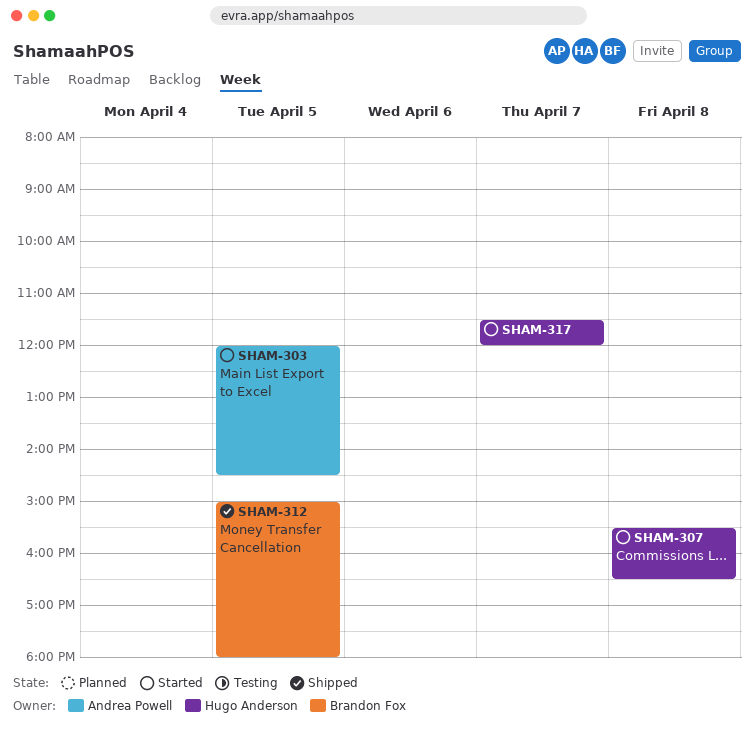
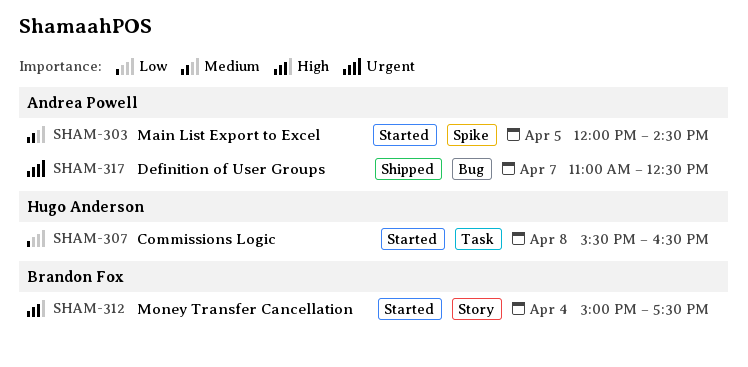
SHAM-312, status: Shipped -> Started
SHAM-312, day: Apr 5 -> Apr 4
SHAM-312, ends: 18:00 -> 17:30
SHAM-317, status: Started -> Shipped
SHAM-317, owner: Hugo Anderson -> Andrea Powell
SHAM-317, begins: 11:30 -> 11:00
SHAM-317, ends: 12:00 -> 12:30

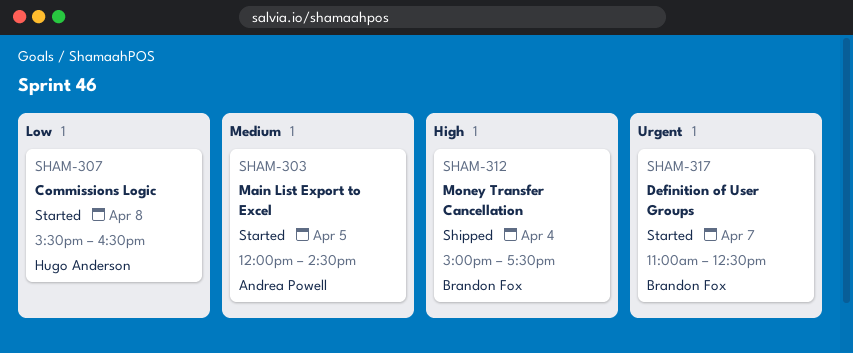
SHAM-312, status: Started -> Shipped
SHAM-317, status: Shipped -> Started
SHAM-317, owner: Andrea Powell -> Brandon Fox

